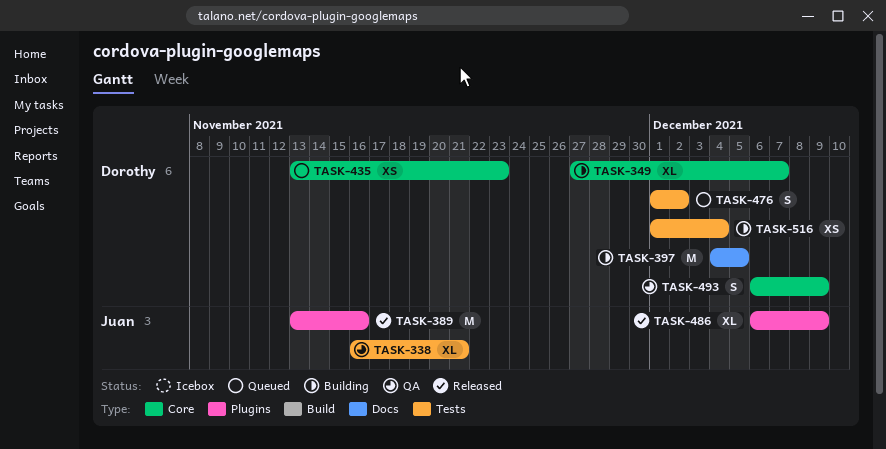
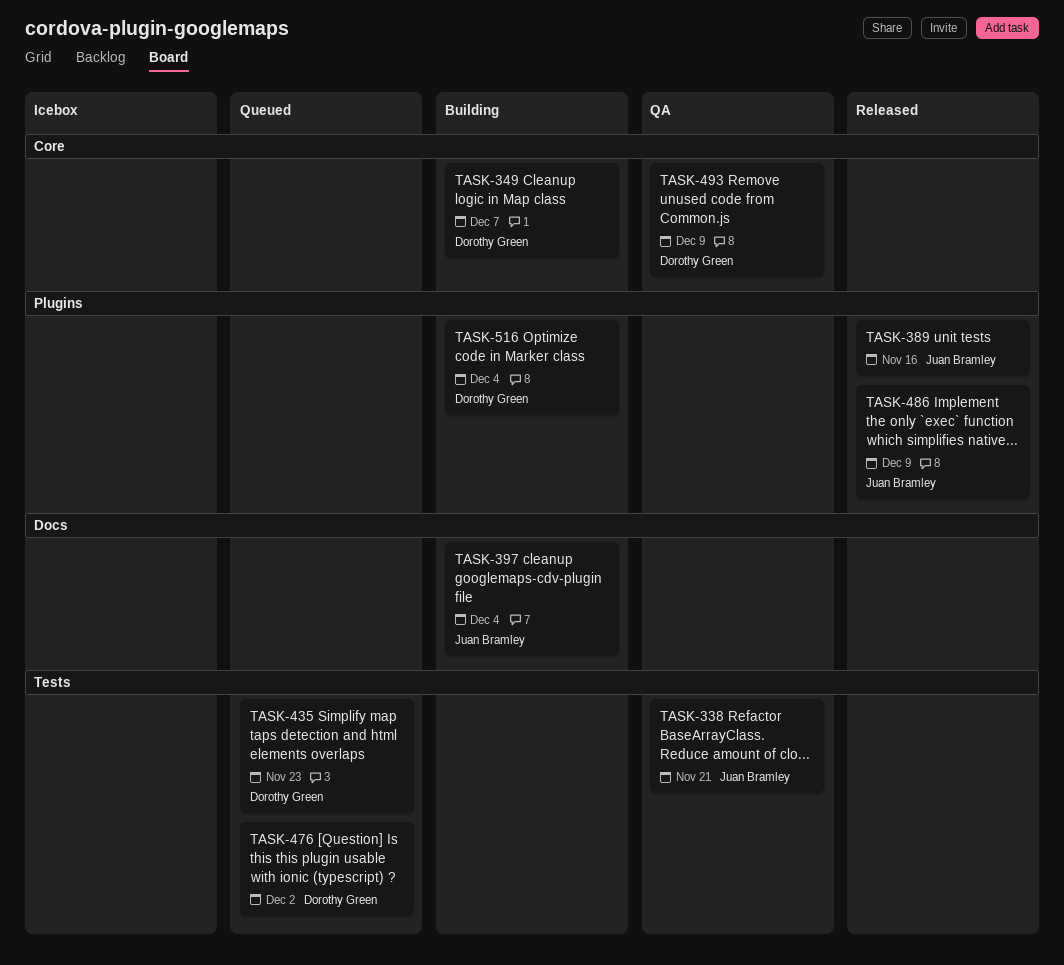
TASK-397, owner: Dorothy Green -> Juan Bramley
TASK-397, due: Dec 5 -> Dec 4
TASK-435, label: Core -> Tests
TASK-516, label: Tests -> Plugins

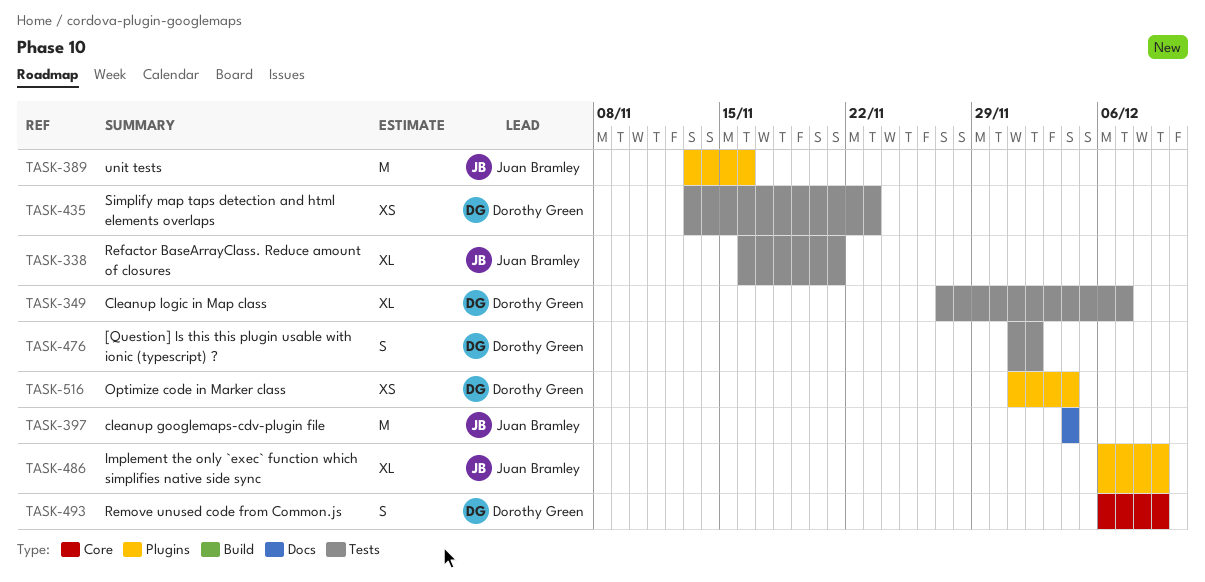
TASK-349, label: Core -> Tests

